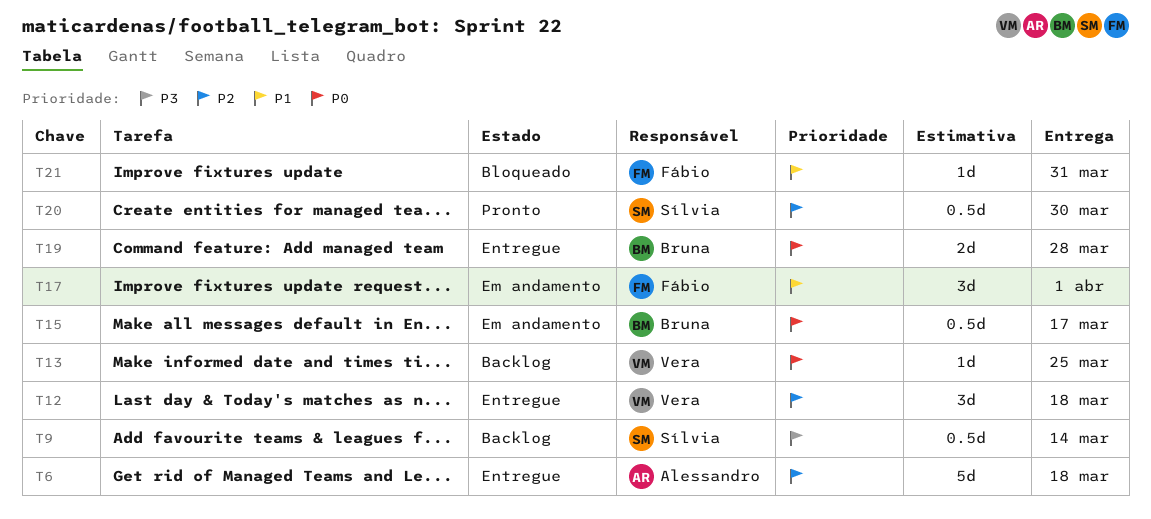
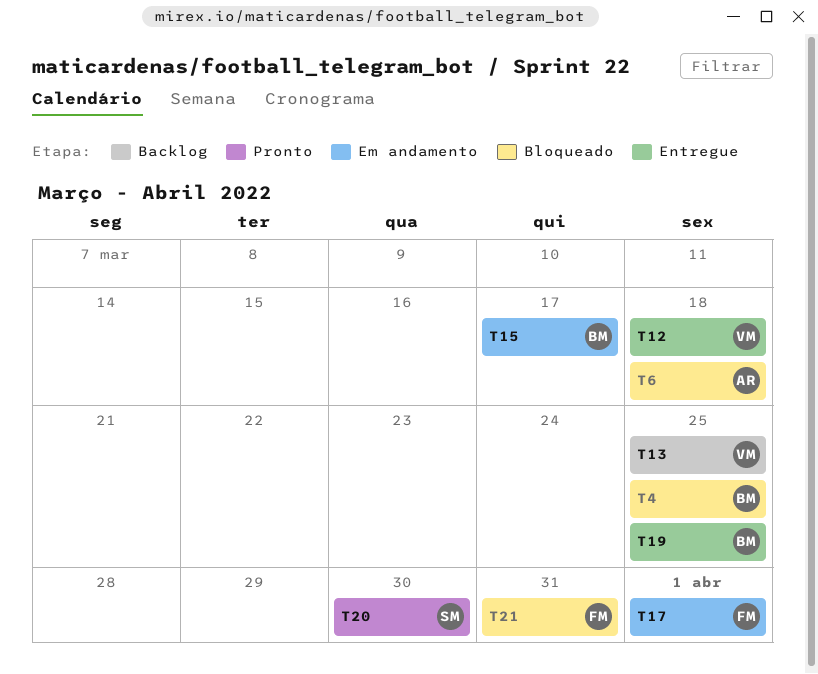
T4: none -> present
T6, status: Entregue -> Bloqueado
T9: present -> none
T19, due: Mar 28 -> Mar 25

